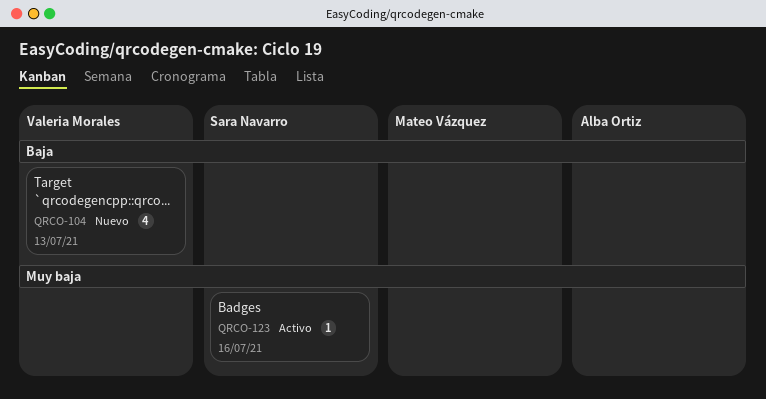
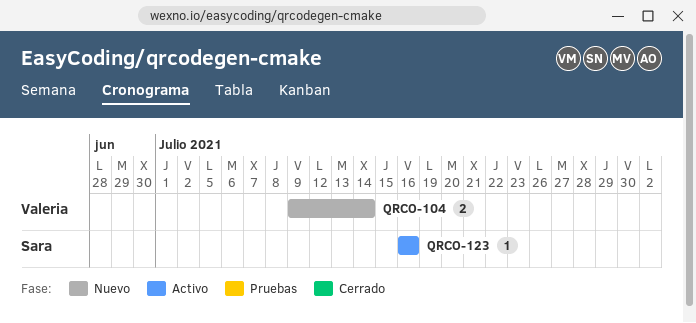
QRCO-104, estimate: 4 -> 2
QRCO-104, due: Jul 13 -> Jul 14

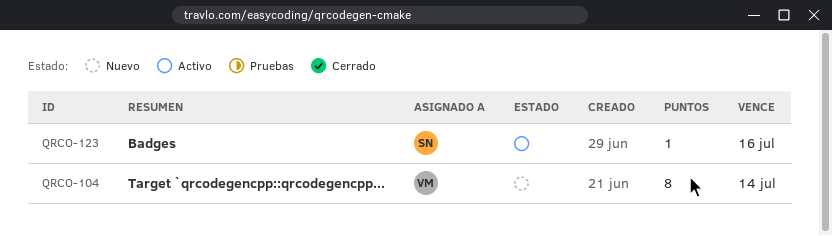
QRCO-104, estimate: 2 -> 8

